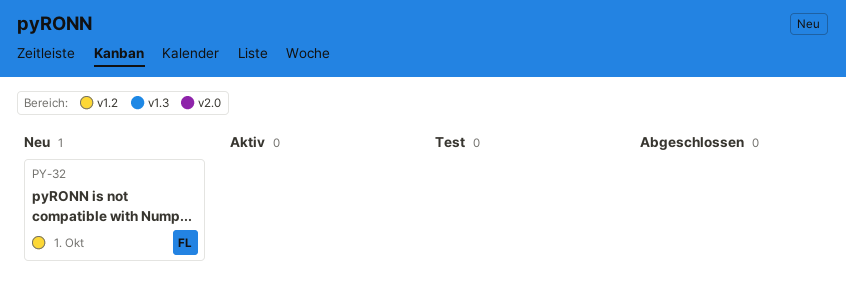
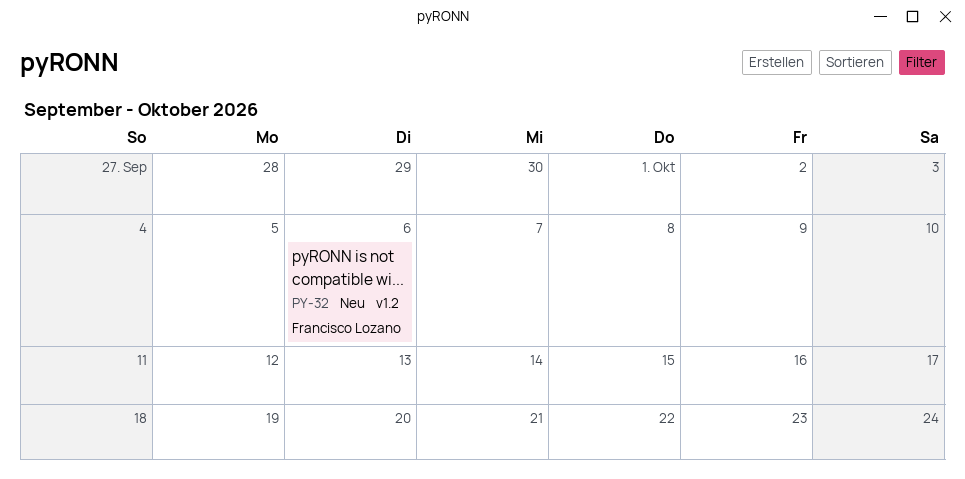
PY-32, due: Oct 1 -> Oct 6

